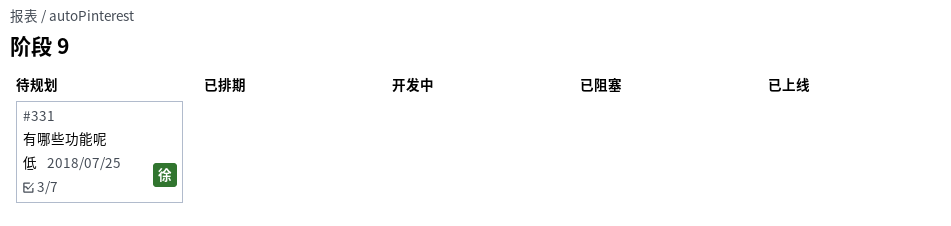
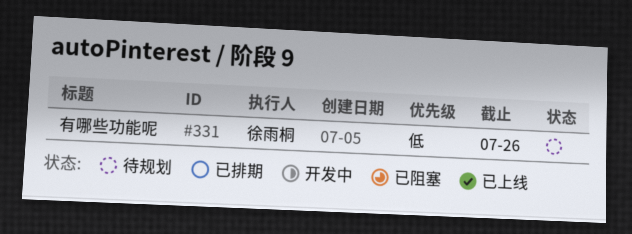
#331, due: Jul 25 -> Jul 26

